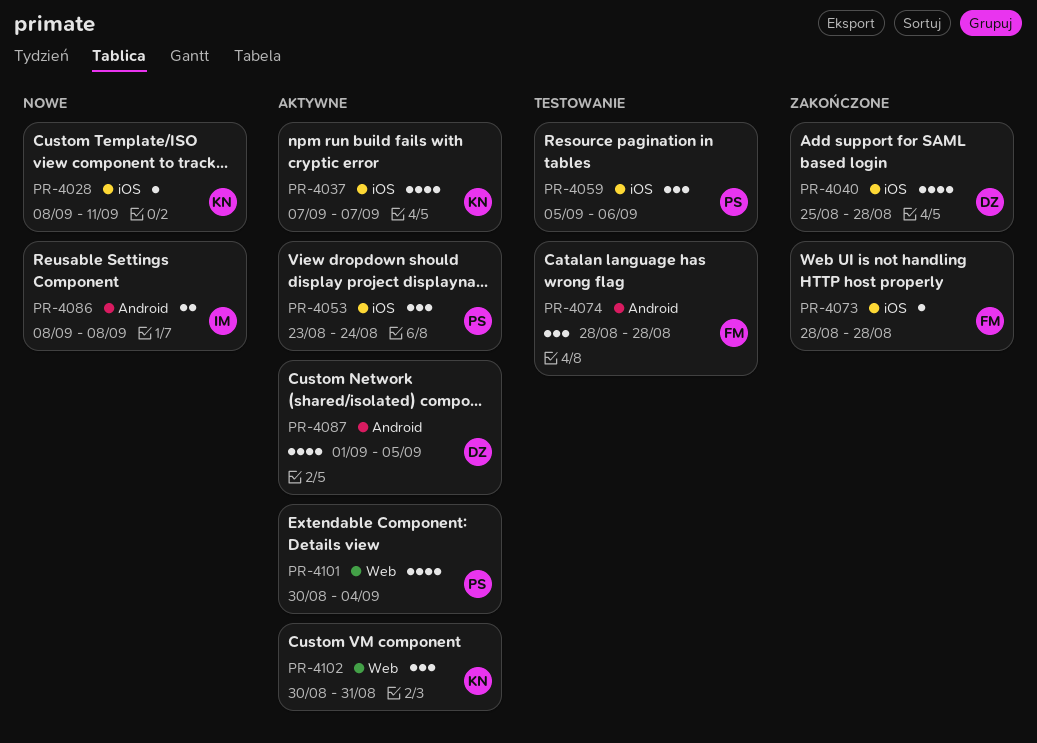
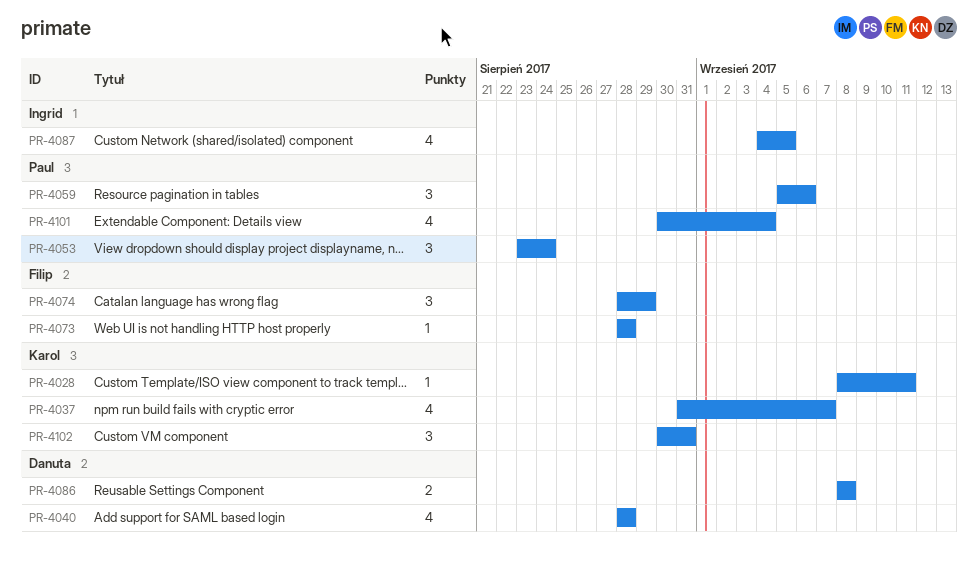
PR-4037, start: Sep 7 -> Aug 31
PR-4040, start: Aug 25 -> Aug 28
PR-4074, due: Aug 28 -> Aug 29
PR-4086, owner: Ingrid -> Danuta
PR-4087, owner: Danuta -> Ingrid
PR-4087, start: Sep 1 -> Sep 4

